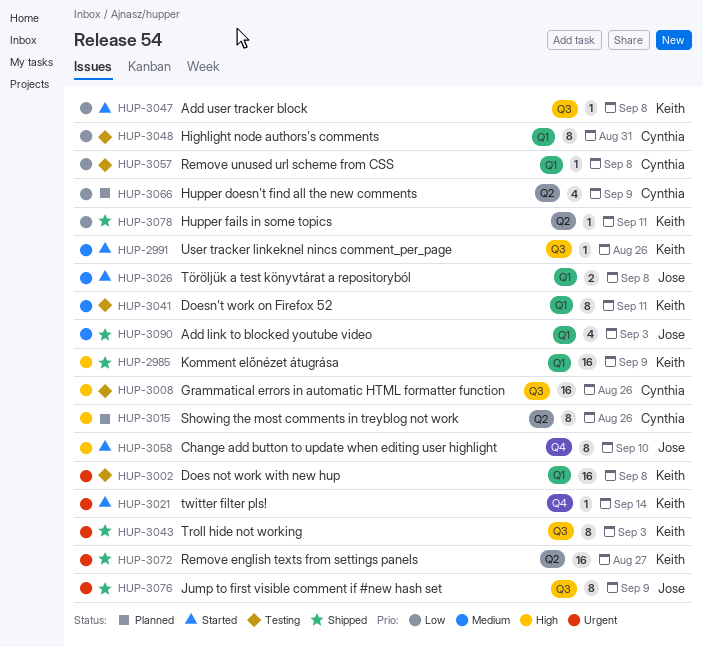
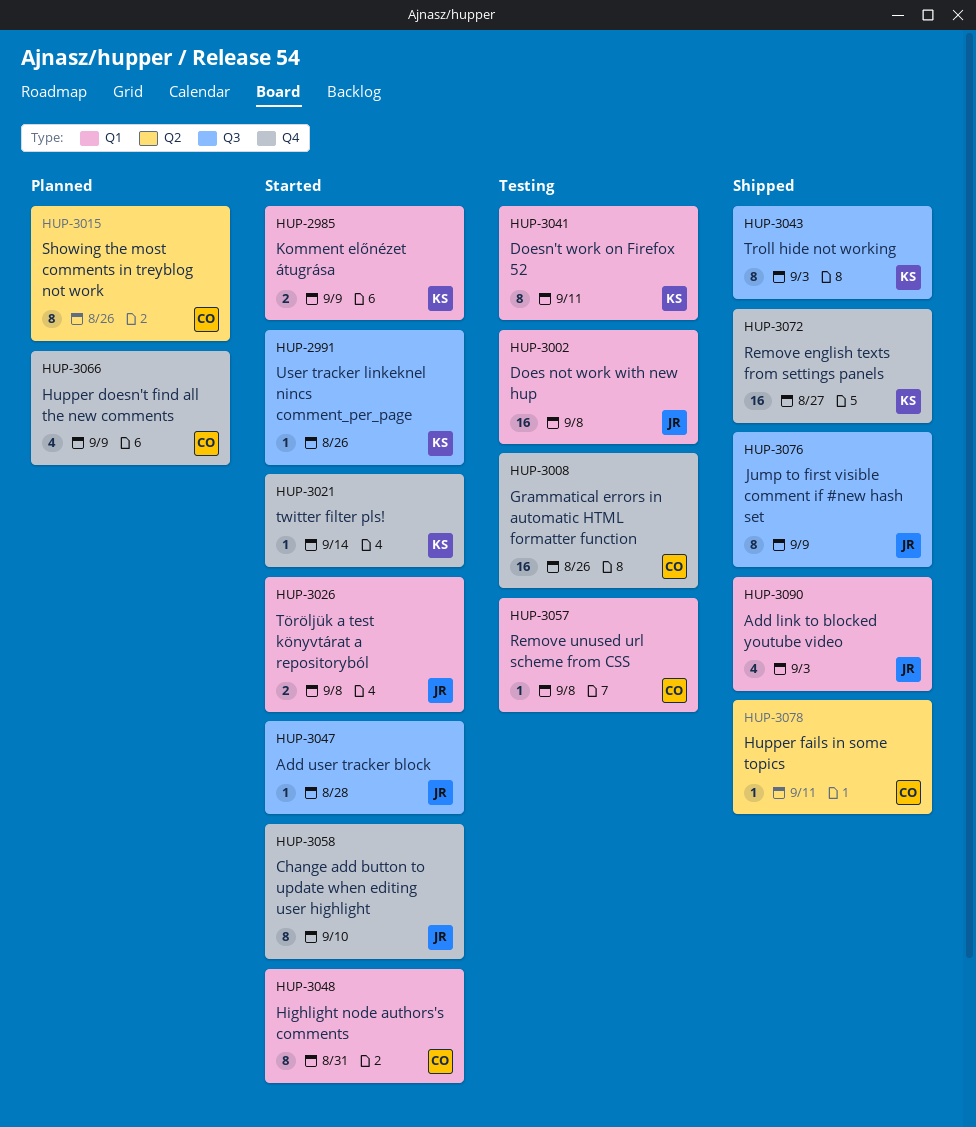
HUP-2985, status: Shipped -> Started
HUP-2985, estimate: 16 -> 2
HUP-3002, owner: Keith -> Jose
HUP-3008, label: Q3 -> Q4
HUP-3047, owner: Keith -> Jose
HUP-3047, due: Sep 8 -> Aug 28
HUP-3048, status: Testing -> Started
HUP-3066, label: Q2 -> Q4
HUP-3072, label: Q2 -> Q4
HUP-3078, owner: Keith -> Cynthia

